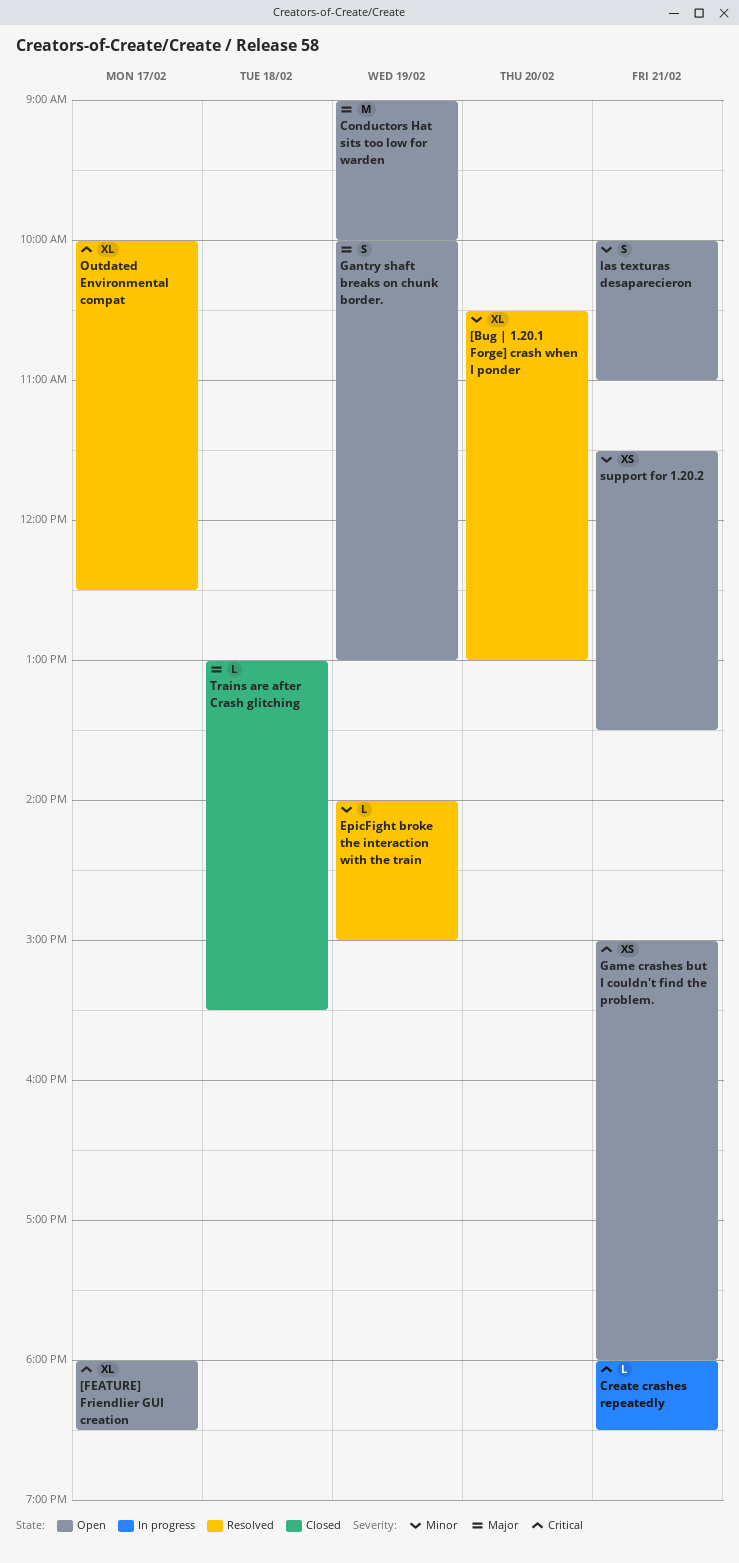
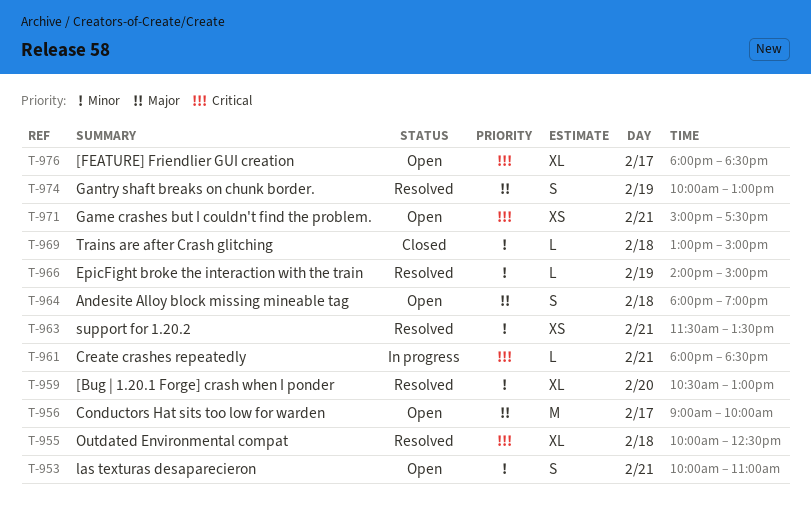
Andesite Alloy block missing mineable tag: none -> present
Conductors Hat sits too low for warden, day: Feb 19 -> Feb 17
Game crashes but I couldn't find the problem., ends: 18:00 -> 17:30
Gantry shaft breaks on chunk border., status: Open -> Resolved
Outdated Environmental compat, day: Feb 17 -> Feb 18
support for 1.20.2, status: Open -> Resolved
Trains are after Crash glitching, priority: Major -> Minor
Trains are after Crash glitching, ends: 15:30 -> 15:00

